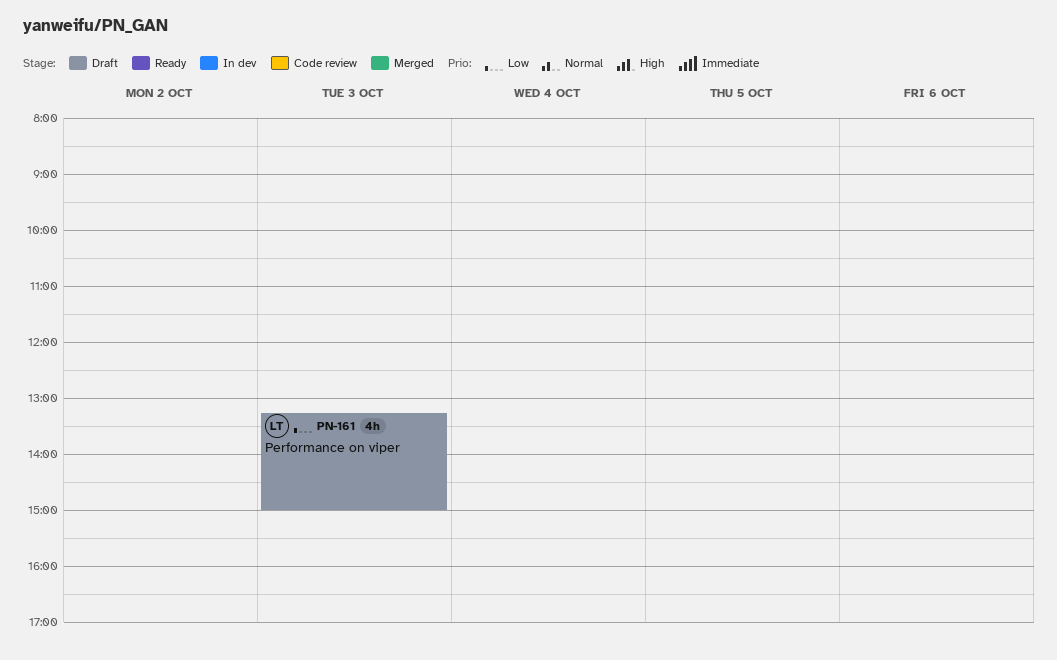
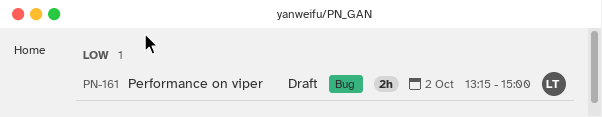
PN-161, estimate: 4h -> 2h
PN-161, day: Oct 3 -> Oct 2

